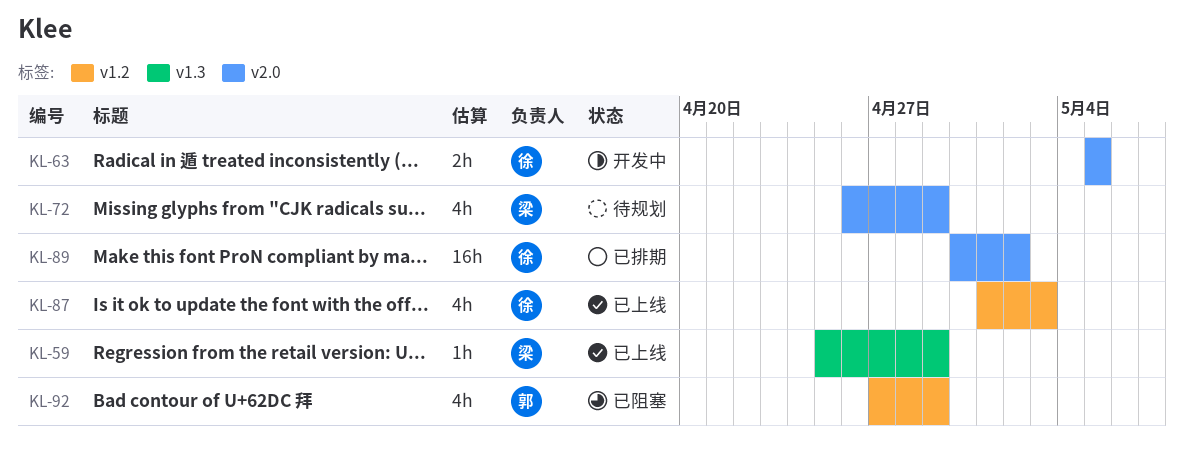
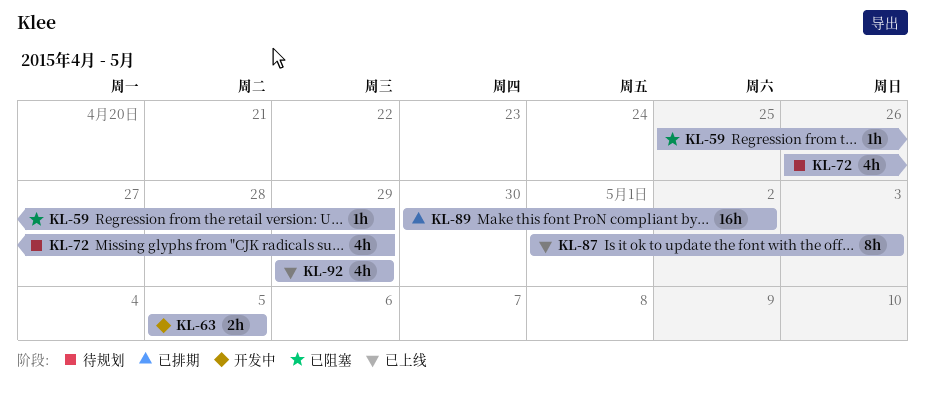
KL-59, status: 已上线 -> 已阻塞
KL-87, estimate: 4h -> 8h
KL-92, status: 已阻塞 -> 已上线
KL-92, start: Apr 27 -> Apr 29

